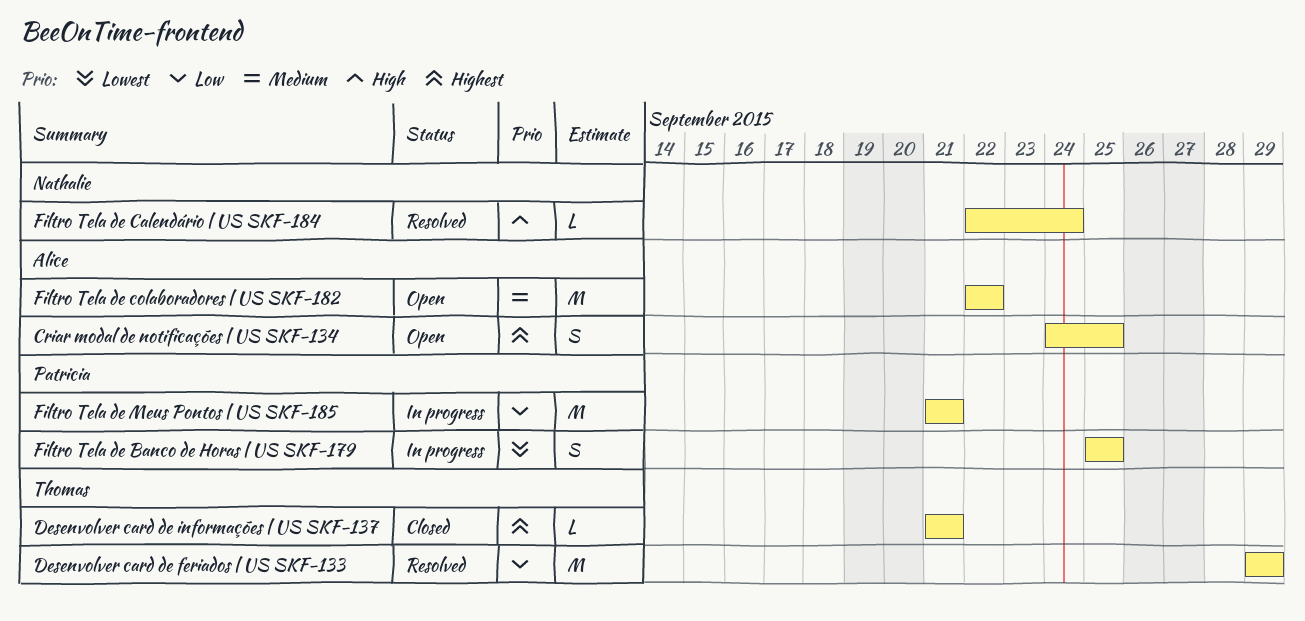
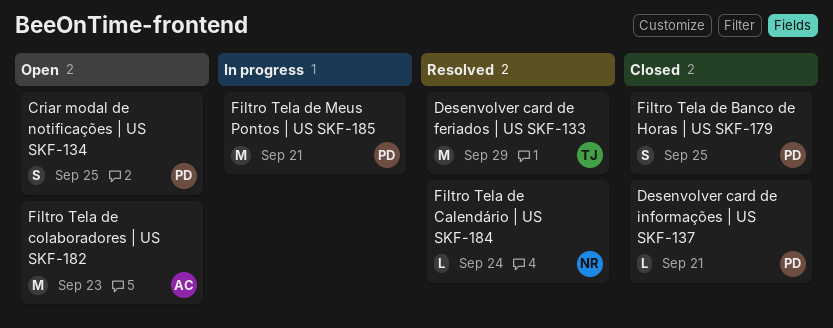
Criar modal de notificações | US SKF-134, owner: Alice -> Patricia
Desenvolver card de informações | US SKF-137, owner: Thomas -> Patricia
Filtro Tela de Banco de Horas | US SKF-179, status: In progress -> Closed
Filtro Tela de colaboradores | US SKF-182, due: Sep 22 -> Sep 23

